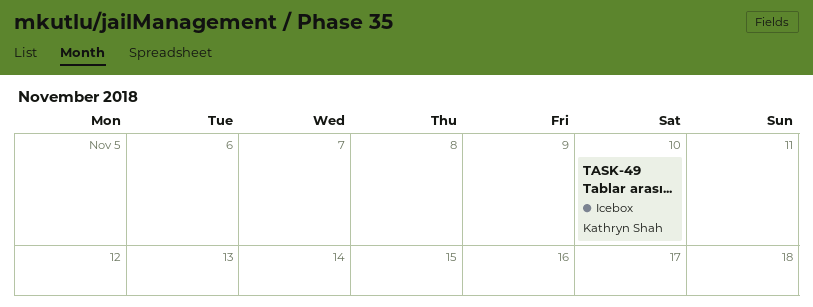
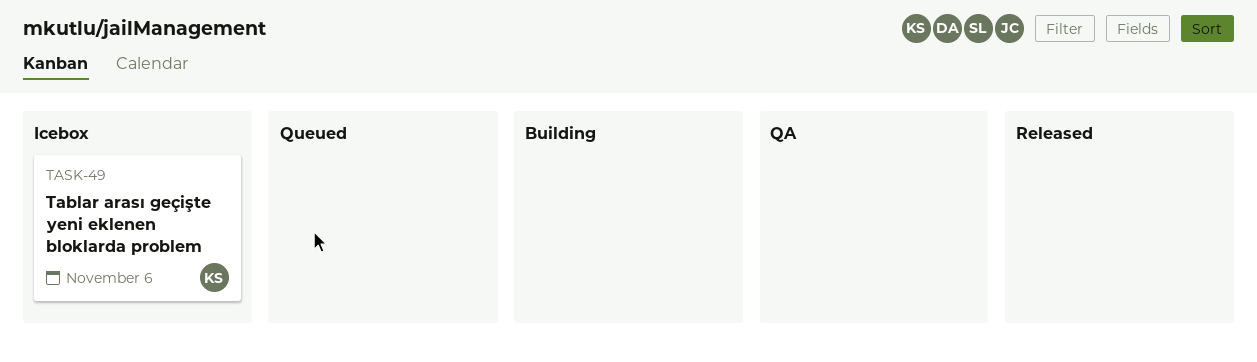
TASK-49, due: Nov 10 -> Nov 6

